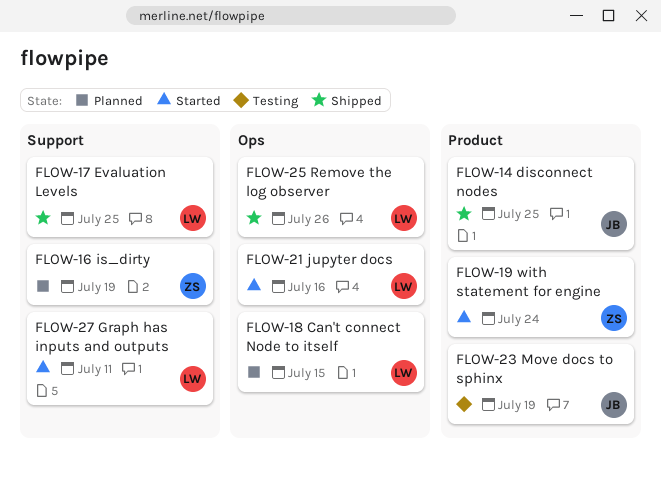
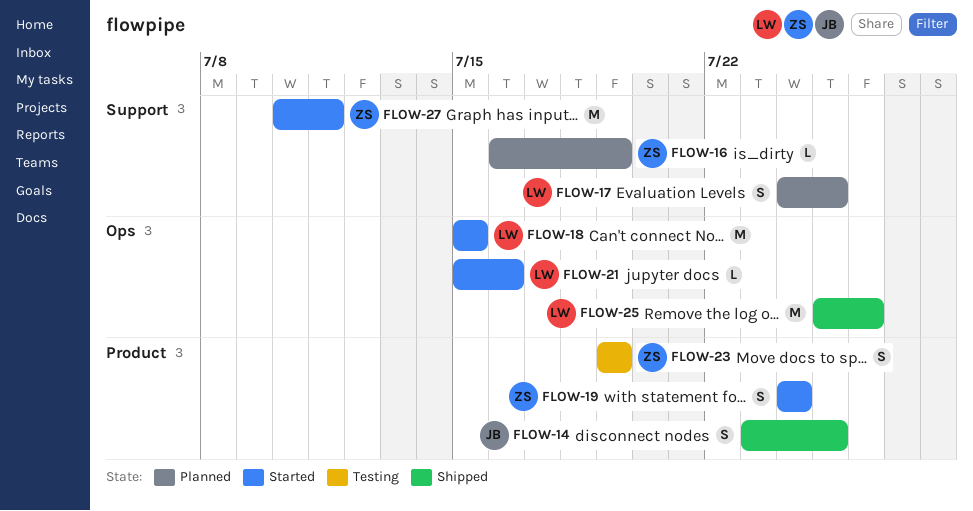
FLOW-17, status: Shipped -> Planned
FLOW-18, status: Planned -> Started
FLOW-23, owner: JB -> ZS
FLOW-27, owner: LW -> ZS

